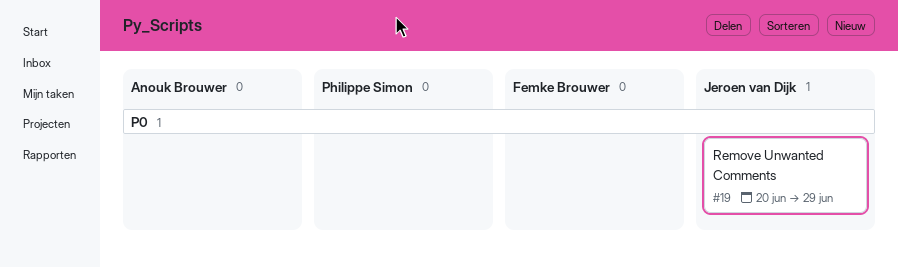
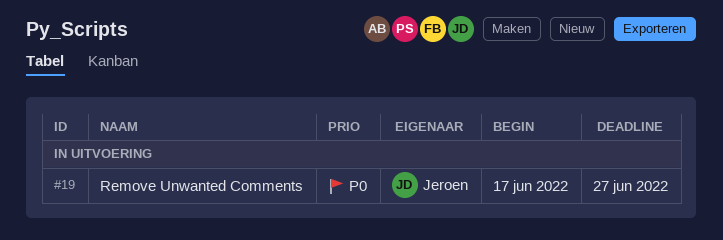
#19, start: Jun 20 -> Jun 17
#19, due: Jun 29 -> Jun 27

